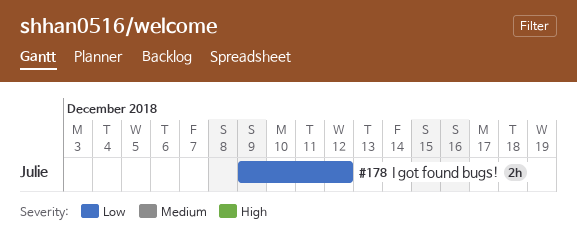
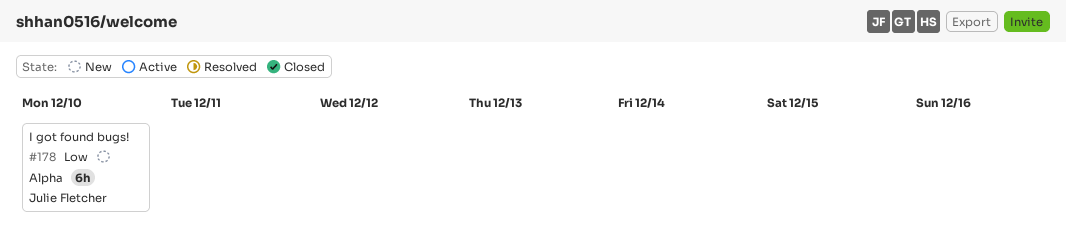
#178, estimate: 2h -> 6h
#178, due: Dec 12 -> Dec 10

